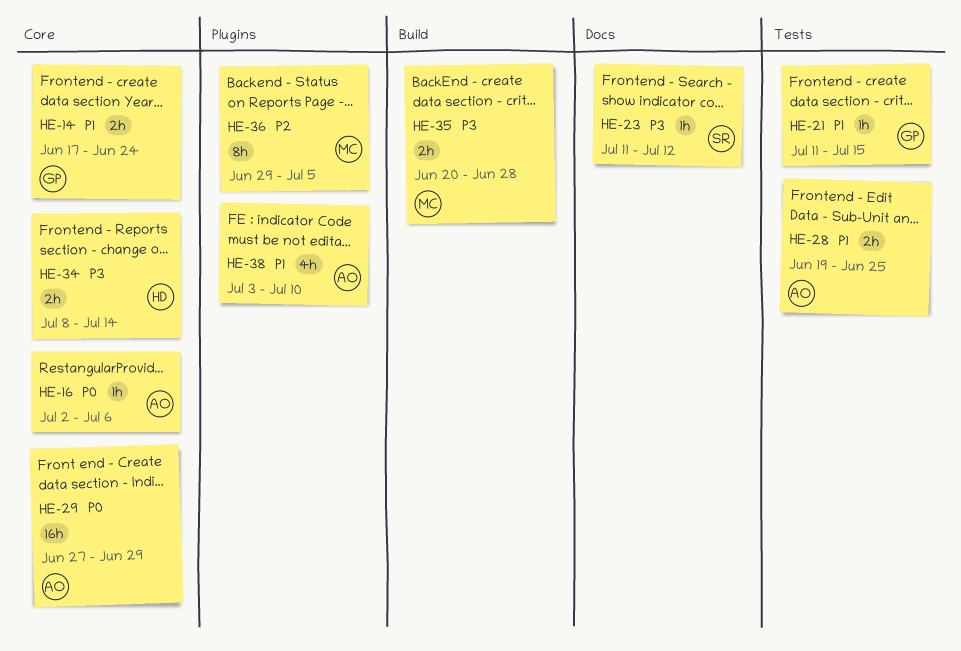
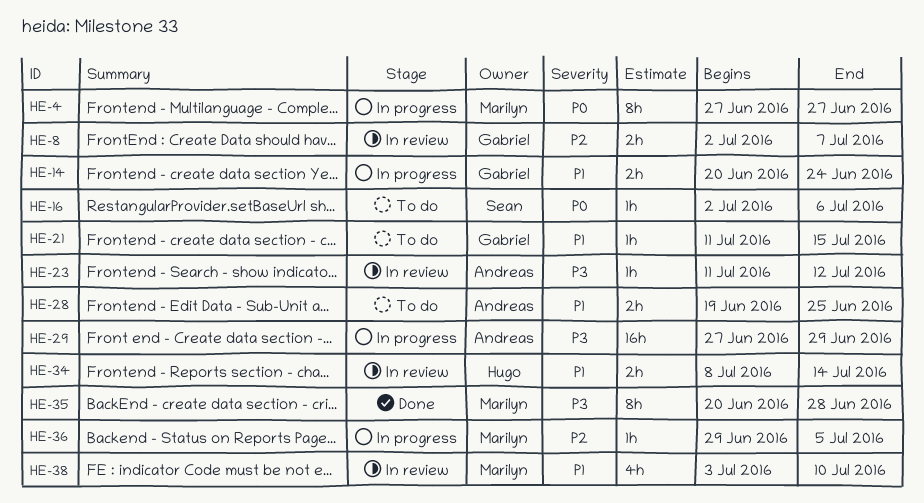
HE-4: none -> present
HE-8: none -> present
HE-14, start: Jun 17 -> Jun 20
HE-16, owner: Andreas -> Sean
HE-23, owner: Sean -> Andreas
HE-29, priority: P0 -> P3
HE-34, priority: P3 -> P1
HE-35, estimate: 2h -> 8h
HE-36, estimate: 8h -> 1h
HE-38, owner: Andreas -> Marilyn

